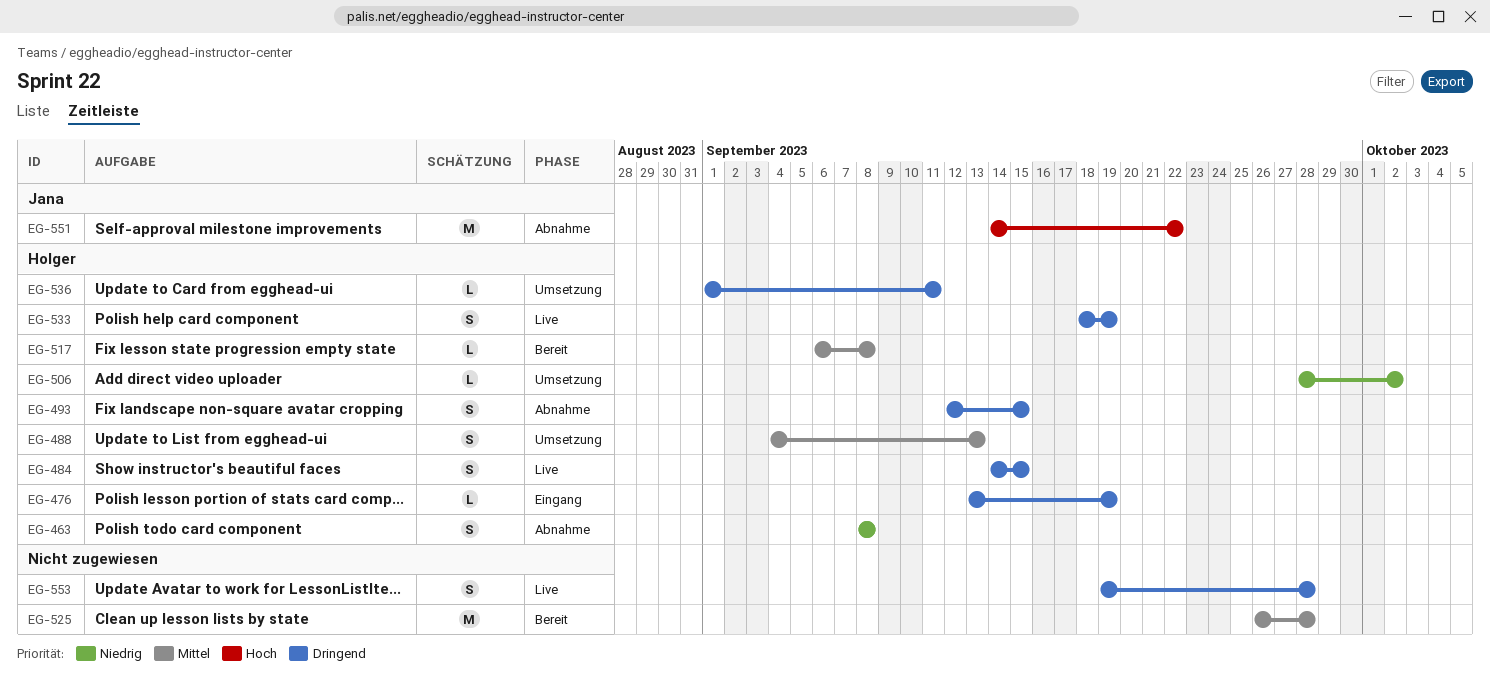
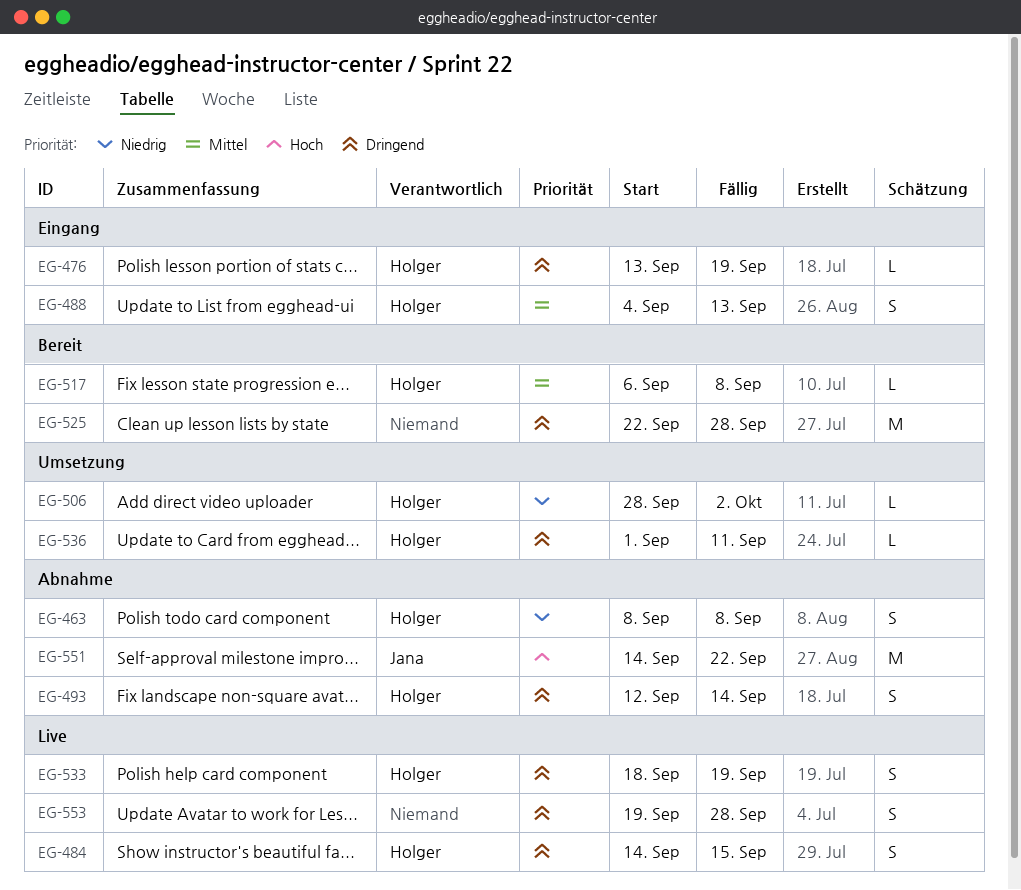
EG-488, status: Umsetzung -> Eingang
EG-493, due: Sep 15 -> Sep 14
EG-525, priority: Mittel -> Dringend
EG-525, start: Sep 26 -> Sep 22

